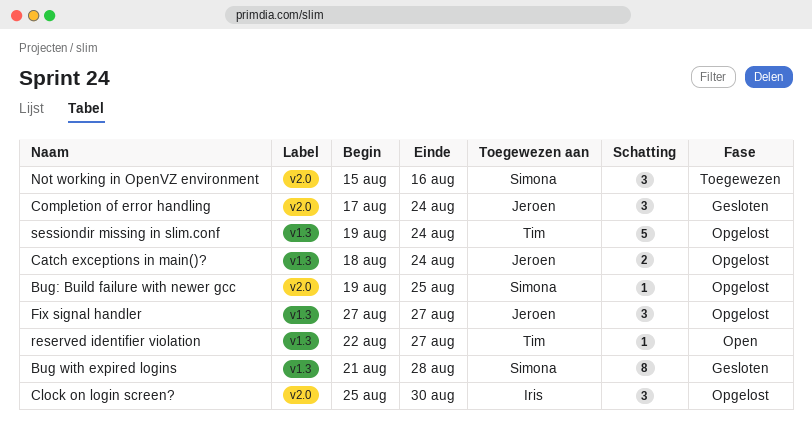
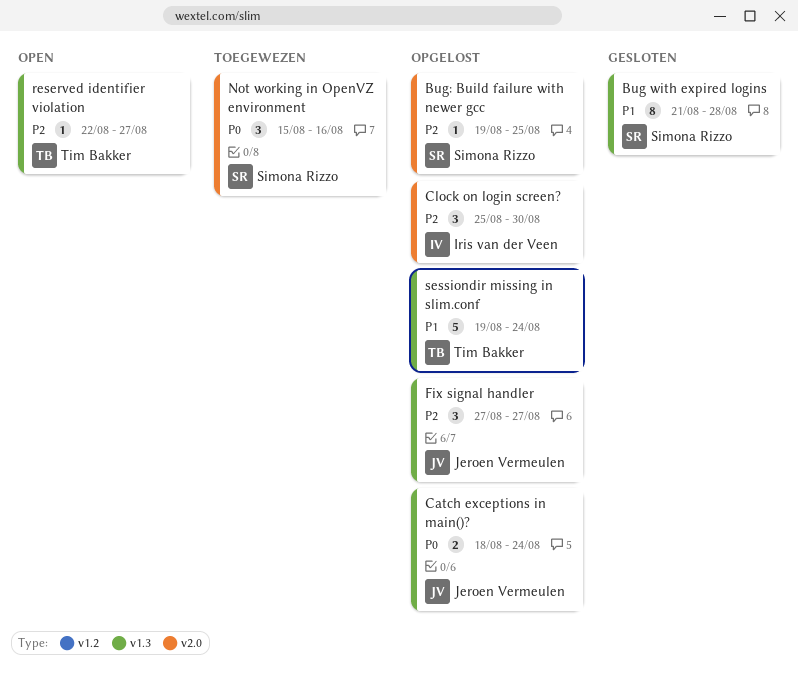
Completion of error handling: present -> none

